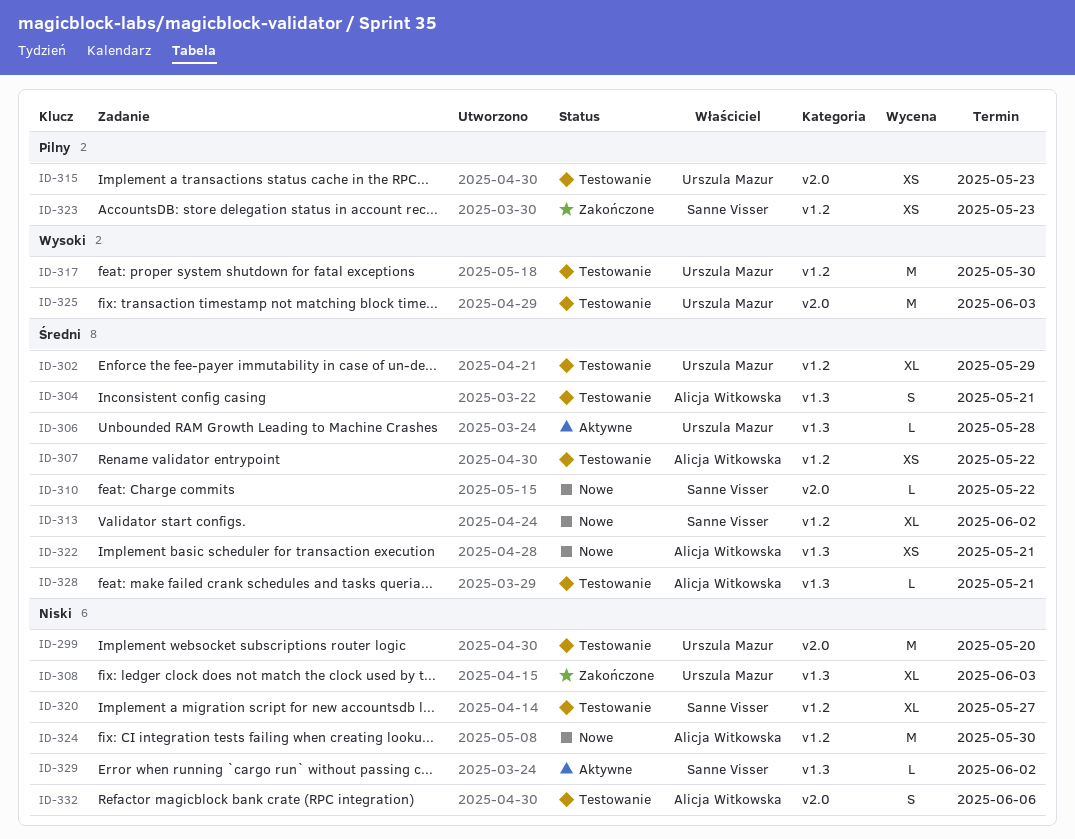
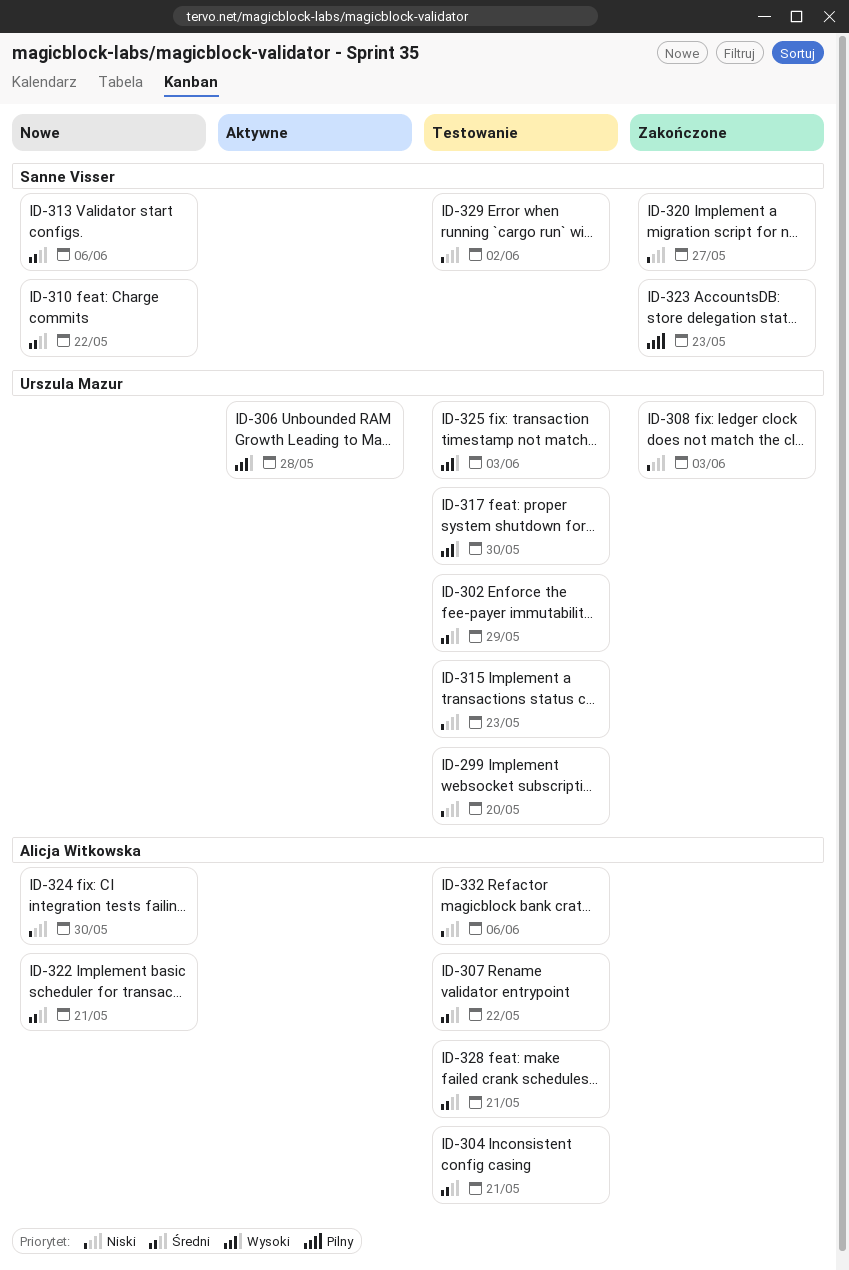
ID-306, priority: Średni -> Wysoki
ID-313, due: Jun 2 -> Jun 6
ID-315, priority: Pilny -> Niski
ID-320, status: Testowanie -> Zakończone
ID-329, status: Aktywne -> Testowanie

